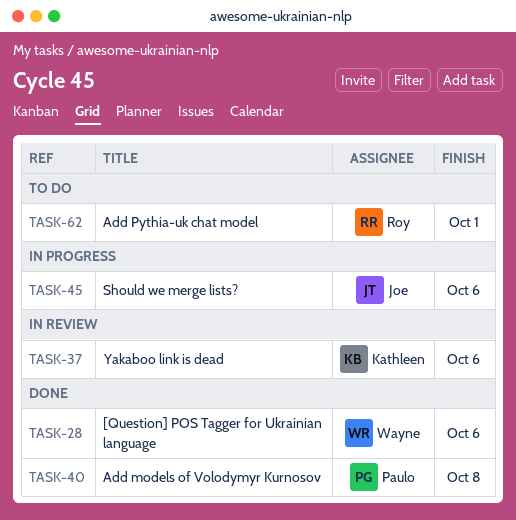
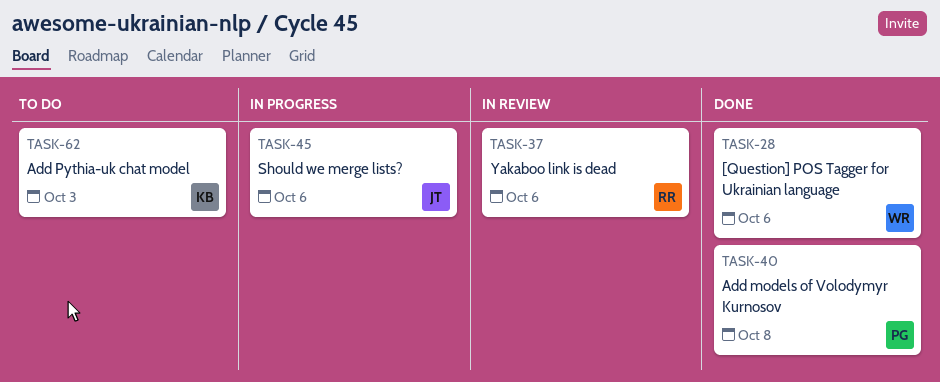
TASK-37, owner: Kathleen -> Roy
TASK-62, owner: Roy -> Kathleen
TASK-62, due: Oct 1 -> Oct 3

